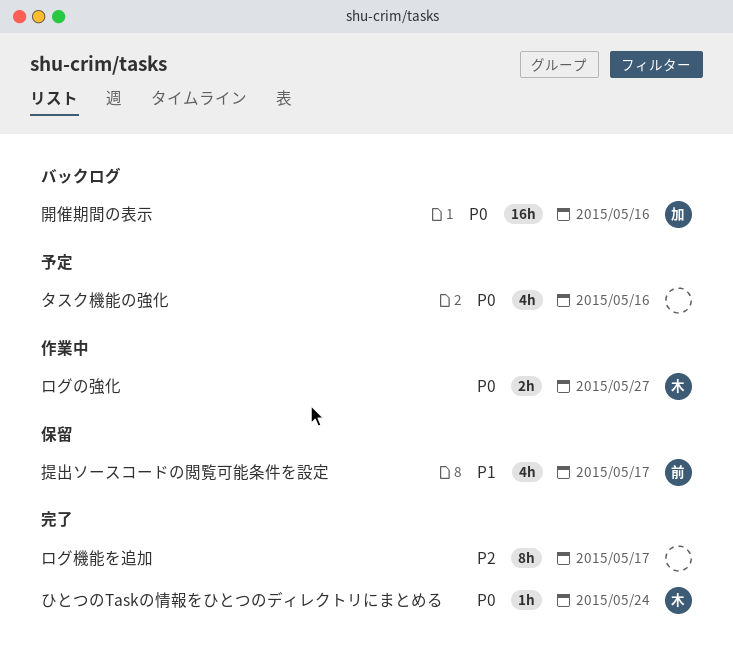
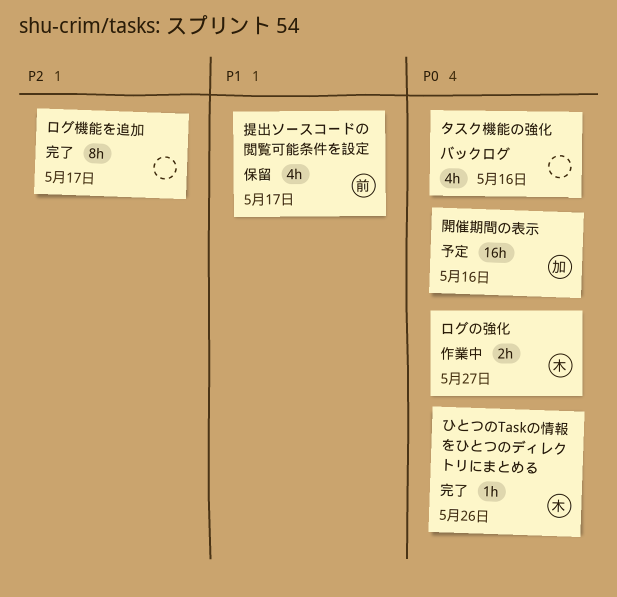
ひとつのTaskの情報をひとつのディレクトリにまとめる, due: May 24 -> May 26
タスク機能の強化, status: 予定 -> バックログ
開催期間の表示, status: バックログ -> 予定

